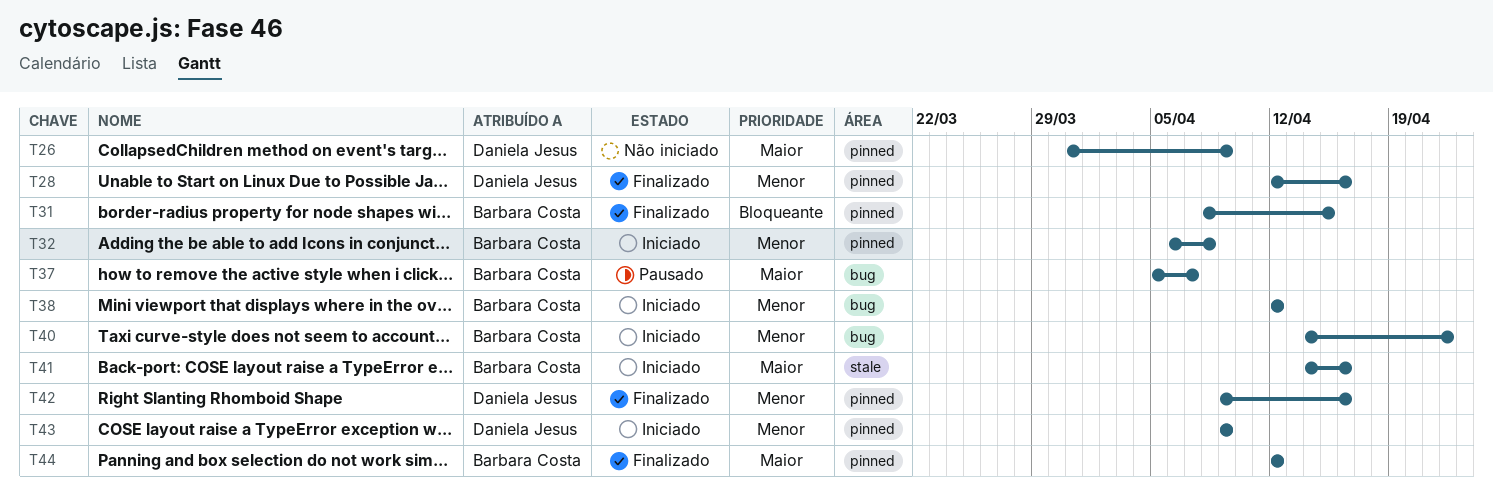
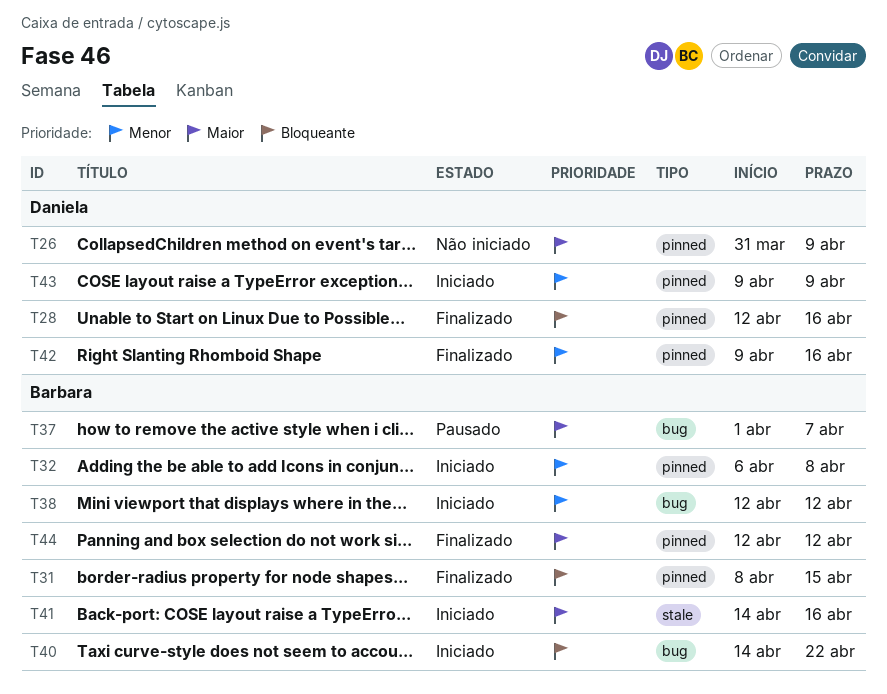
T28, priority: Menor -> Bloqueante
T37, start: Apr 5 -> Apr 1
T40, priority: Menor -> Bloqueante

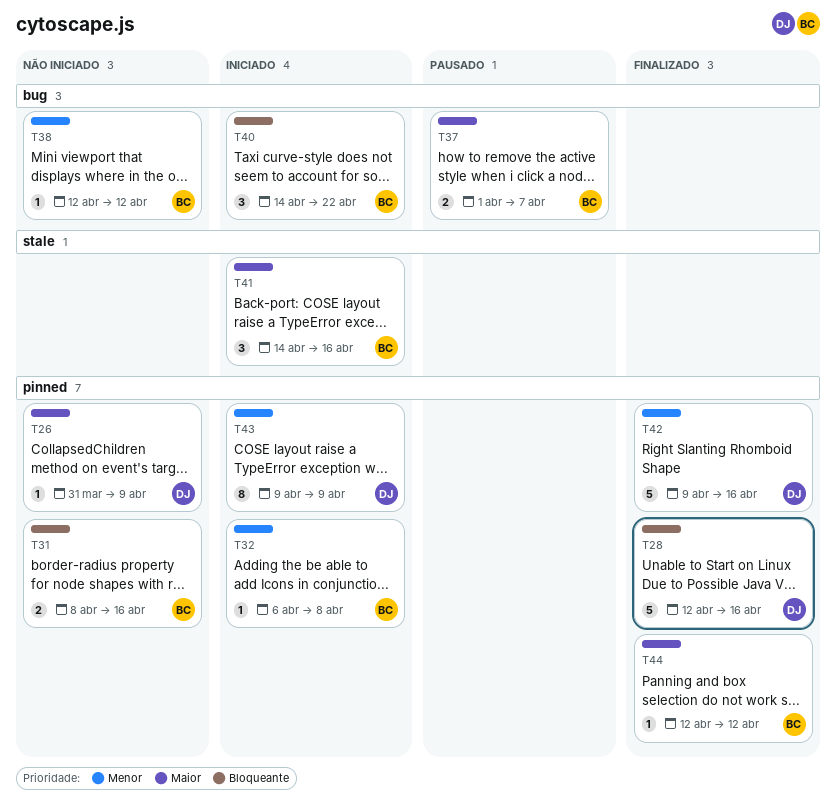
T31, status: Finalizado -> Não iniciado
T31, due: Apr 15 -> Apr 16
T38, status: Iniciado -> Não iniciado

